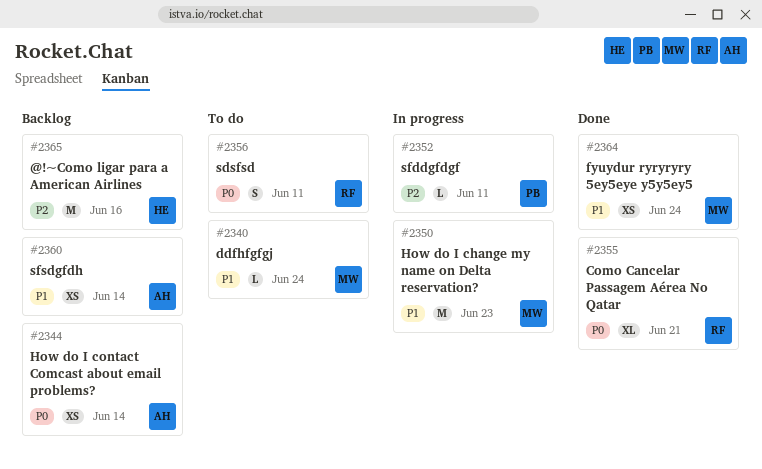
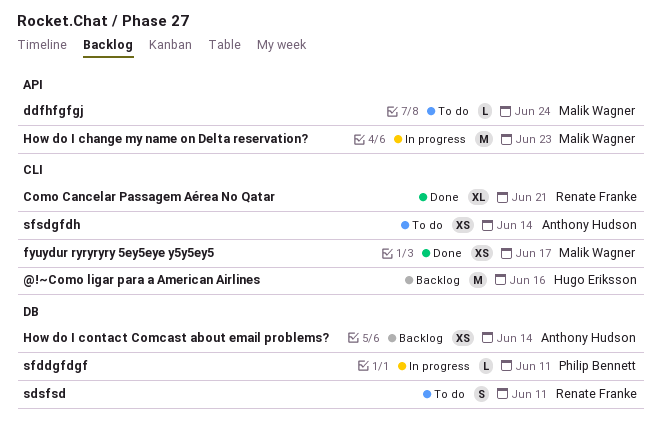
fyuydur ryryryry 5ey5eye y5y5ey5, due: Jun 24 -> Jun 17
sfsdgfdh, status: Backlog -> To do

